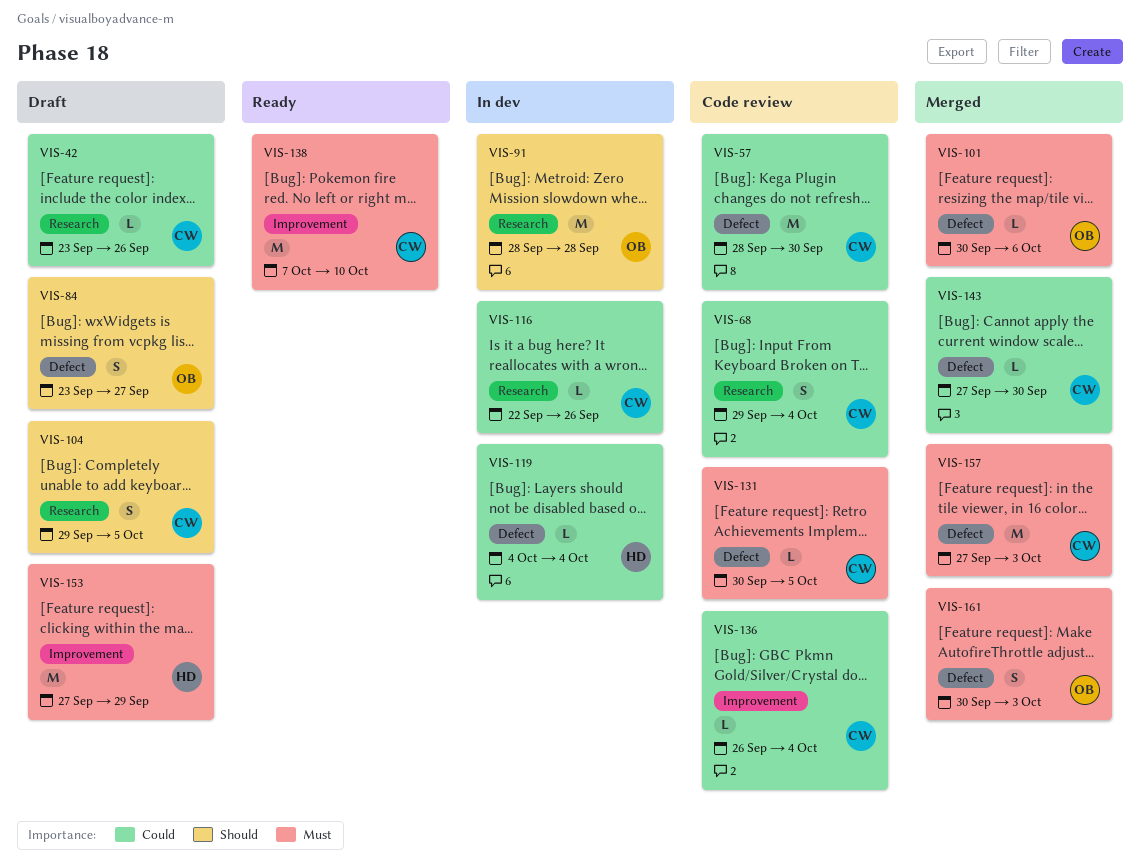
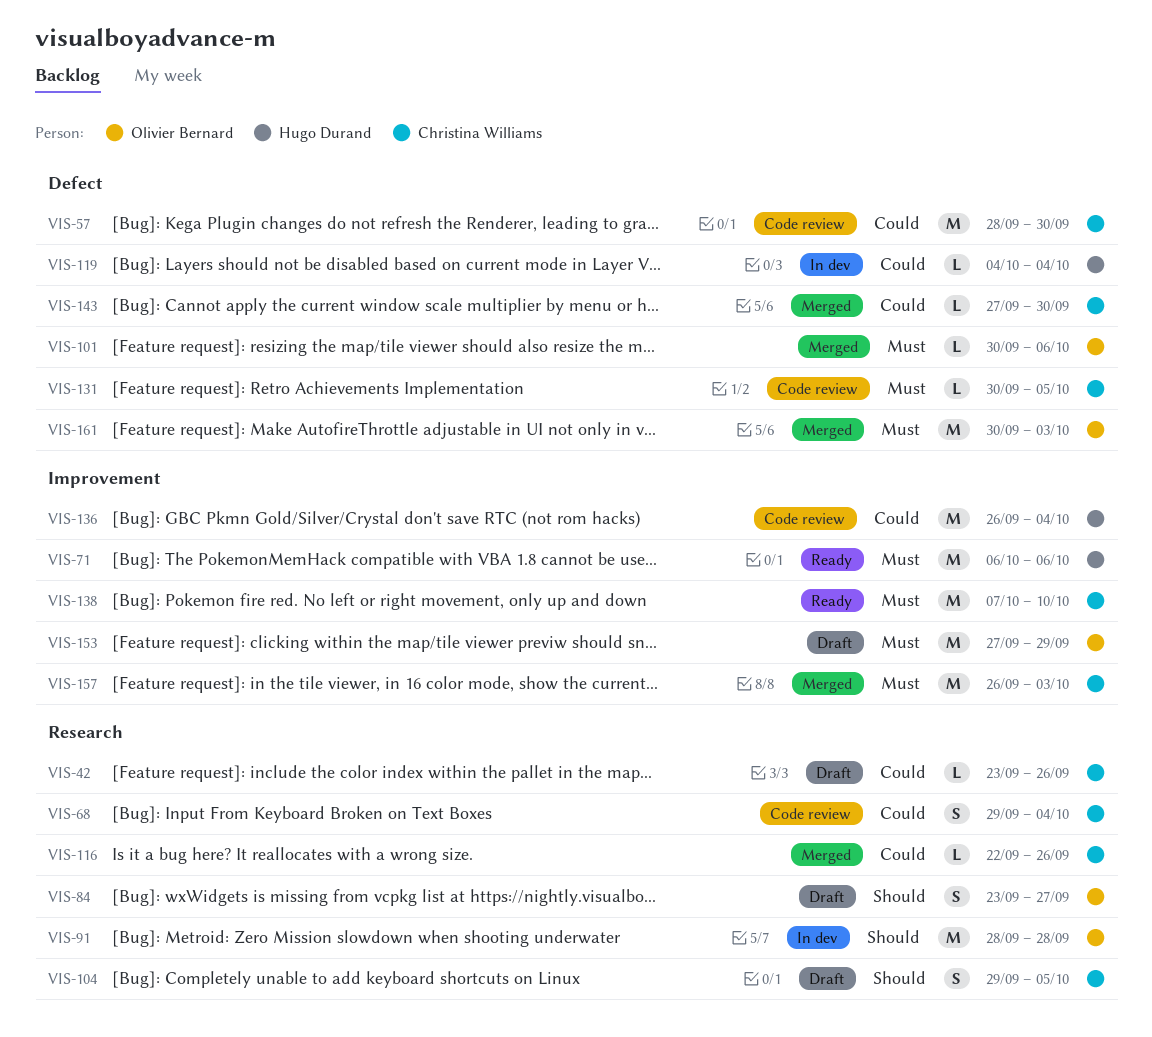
VIS-71: none -> present
VIS-84, label: Defect -> Research
VIS-116, status: In dev -> Merged
VIS-136, owner: Christina Williams -> Hugo Durand
VIS-136, estimate: L -> M
VIS-153, owner: Hugo Durand -> Olivier Bernard
VIS-157, label: Defect -> Improvement
VIS-157, start: Sep 27 -> Sep 26
VIS-161, estimate: S -> M

